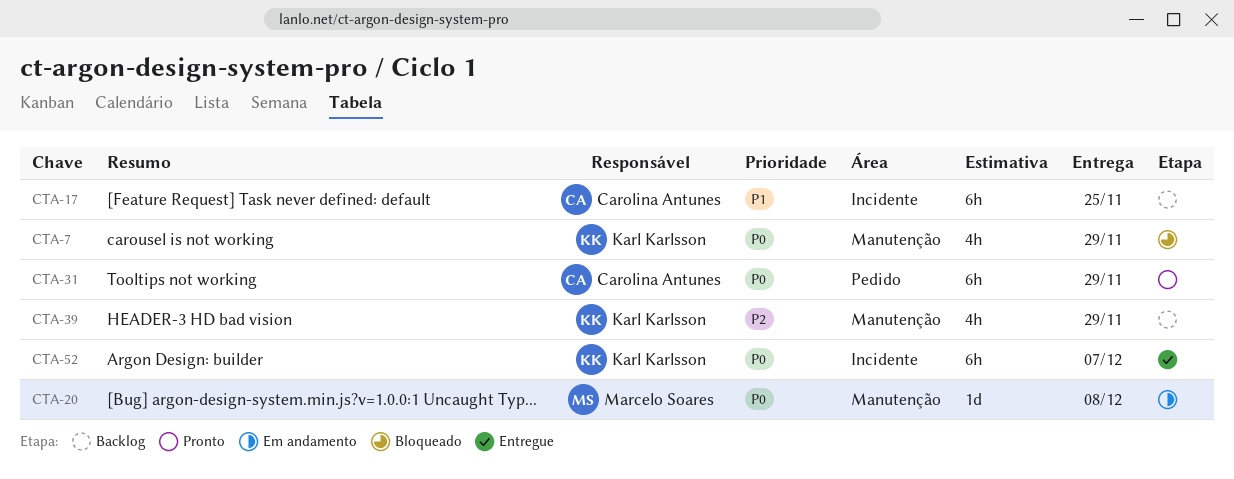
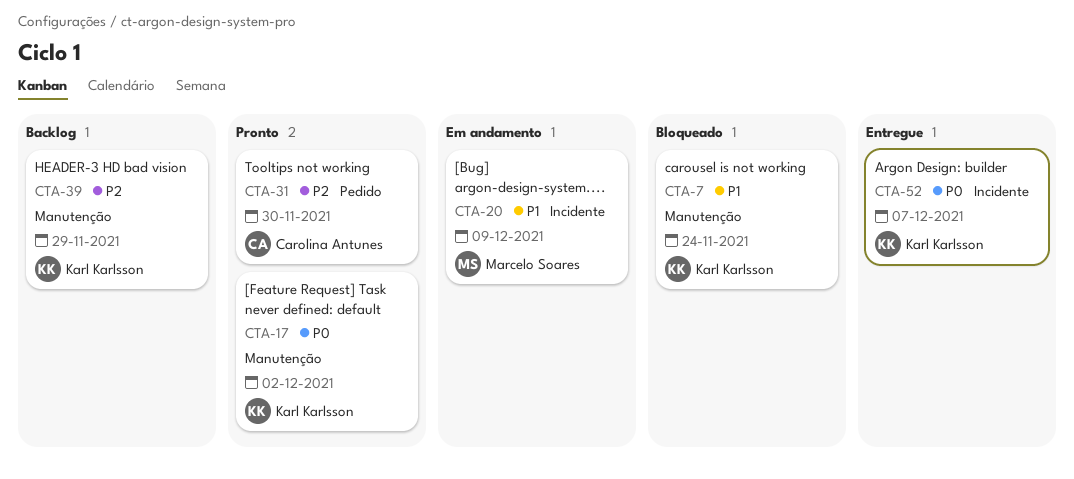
CTA-7, priority: P0 -> P1
CTA-7, due: Nov 29 -> Nov 24
CTA-17, status: Backlog -> Pronto
CTA-17, owner: Carolina Antunes -> Karl Karlsson
CTA-17, priority: P1 -> P0
CTA-17, label: Incidente -> Manutenção
CTA-17, due: Nov 25 -> Dec 2
CTA-20, priority: P0 -> P1
CTA-20, label: Manutenção -> Incidente
CTA-20, due: Dec 8 -> Dec 9
CTA-31, priority: P0 -> P2
CTA-31, due: Nov 29 -> Nov 30

